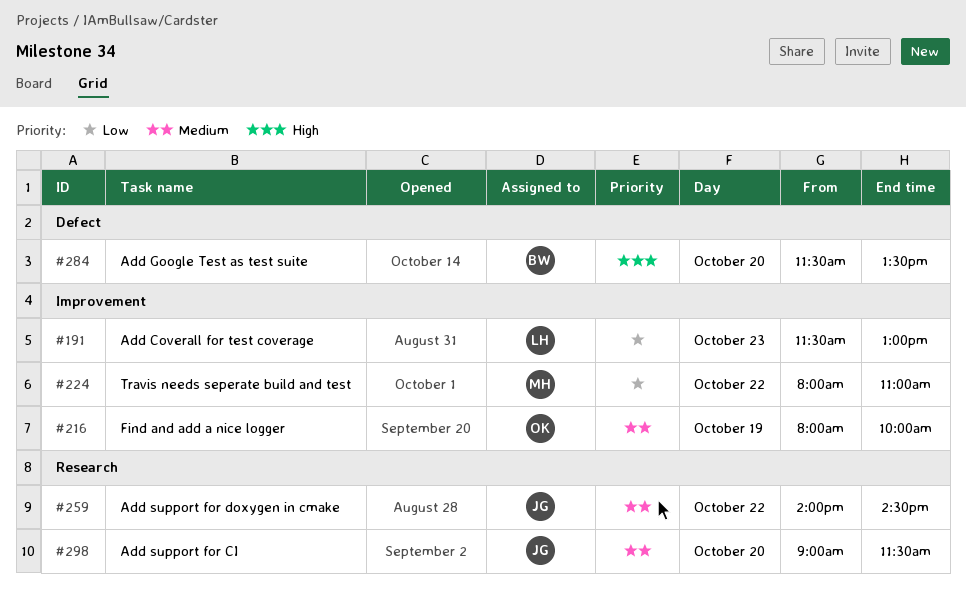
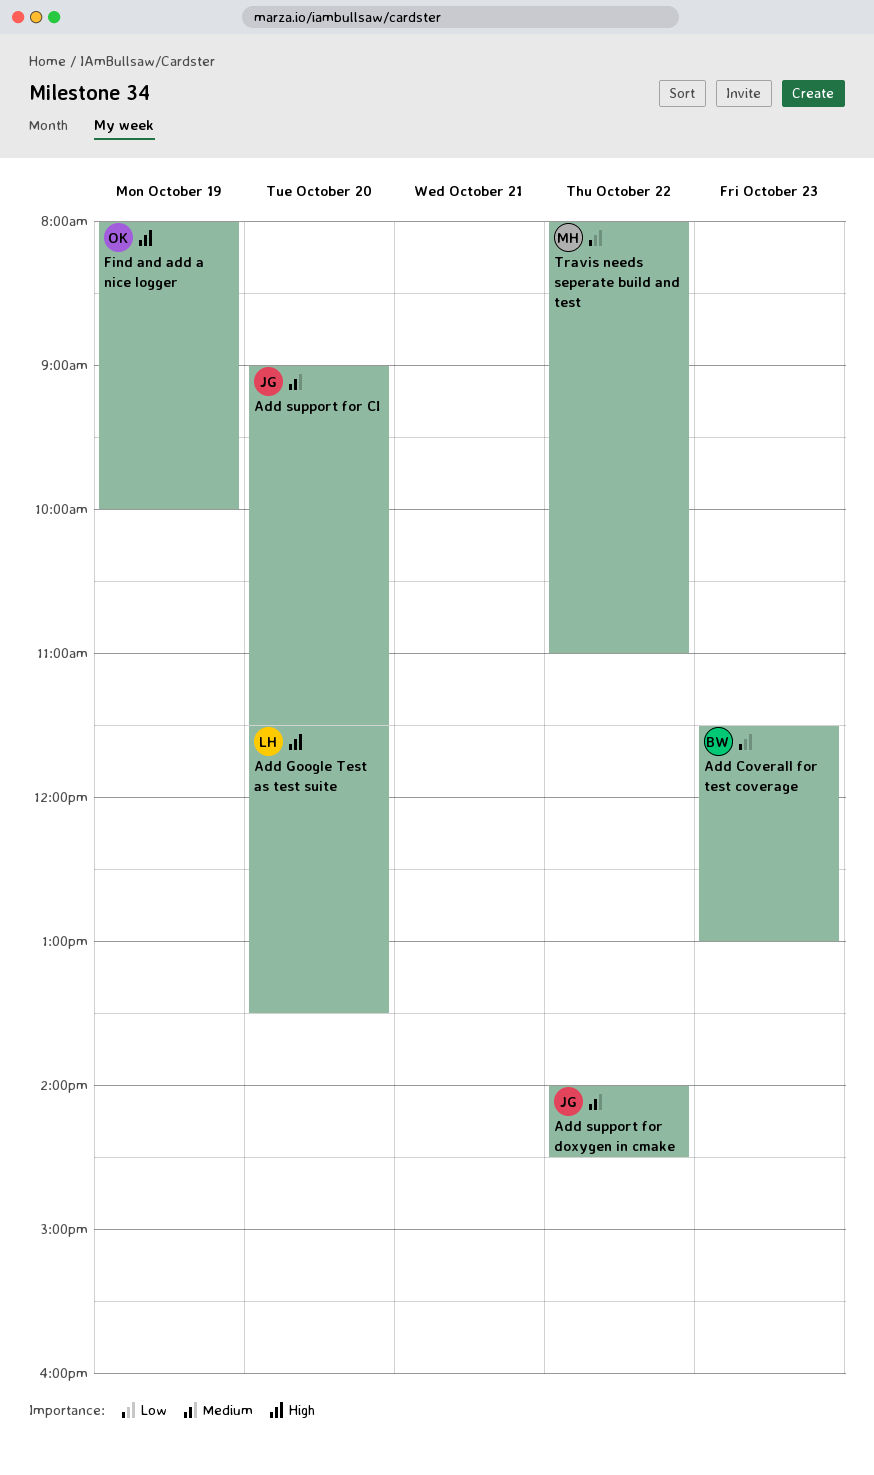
Add Coverall for test coverage, owner: LH -> BW
Add Google Test as test suite, owner: BW -> LH
Find and add a nice logger, priority: Medium -> High

